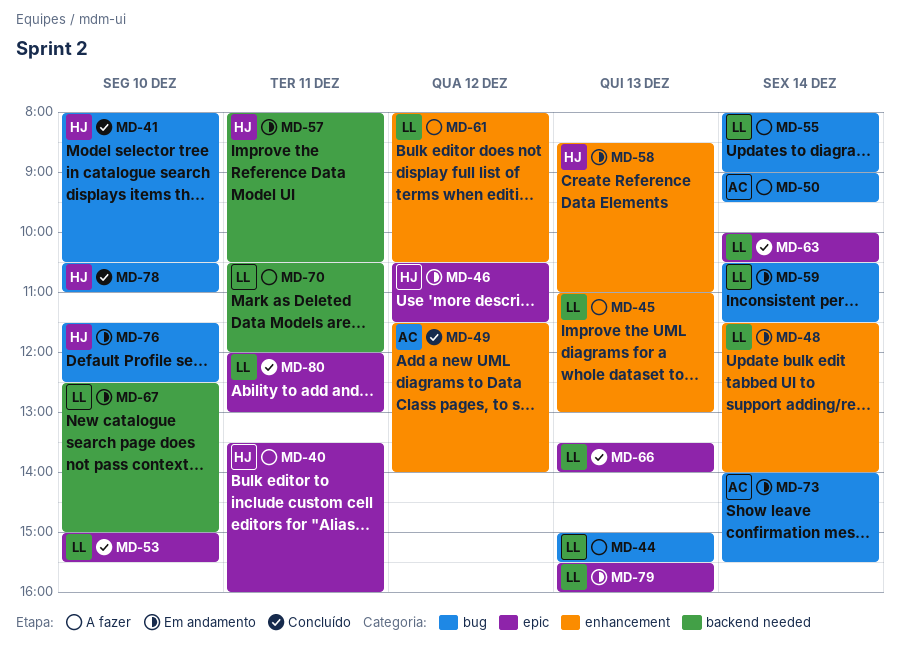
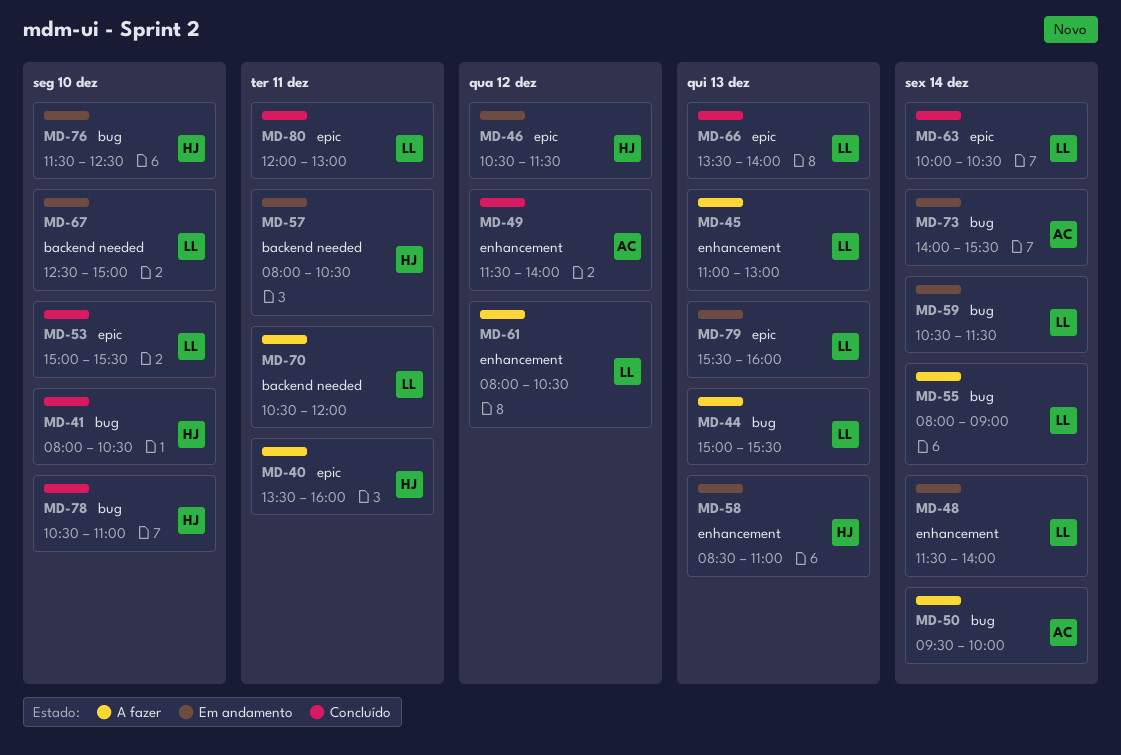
MD-50, begins: 09:00 -> 09:30
MD-50, ends: 09:30 -> 10:00

